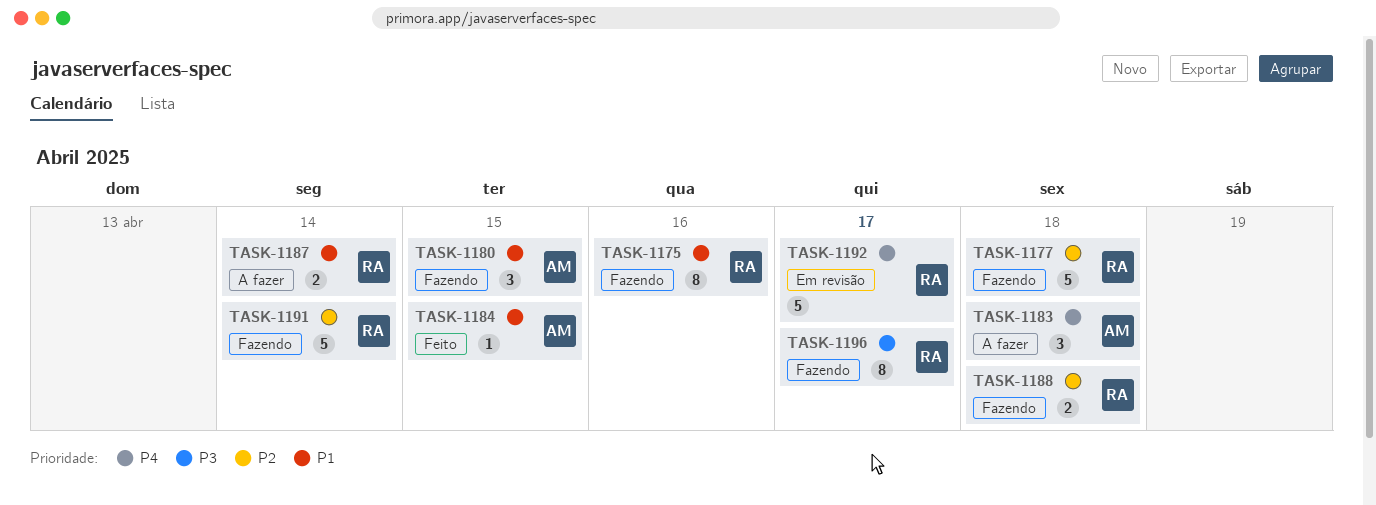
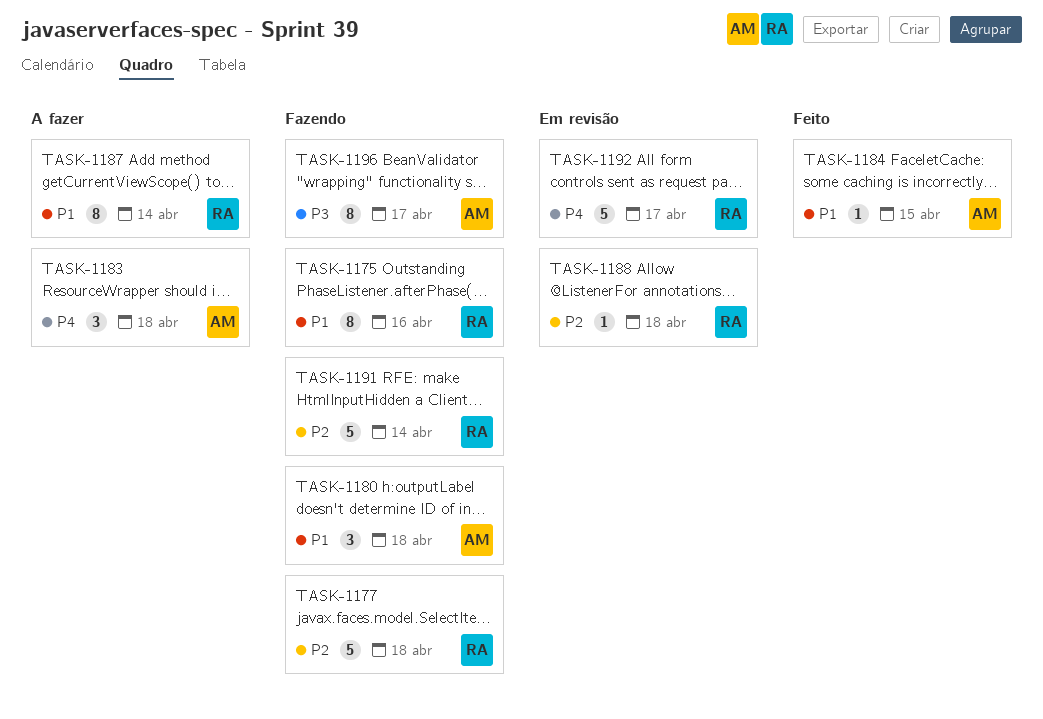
TASK-1180, due: Apr 15 -> Apr 18
TASK-1187, estimate: 2 -> 8
TASK-1188, status: Fazendo -> Em revisão
TASK-1188, estimate: 2 -> 1
TASK-1196, owner: RA -> AM

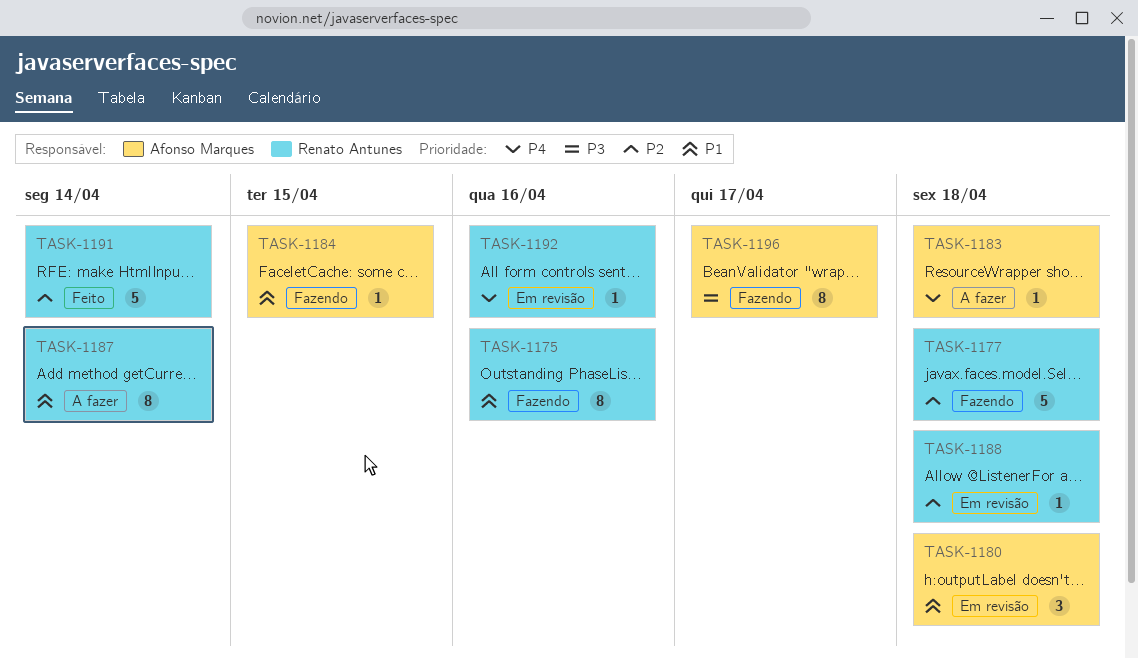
TASK-1180, status: Fazendo -> Em revisão
TASK-1183, estimate: 3 -> 1
TASK-1184, status: Feito -> Fazendo
TASK-1191, status: Fazendo -> Feito
TASK-1192, estimate: 5 -> 1
TASK-1192, due: Apr 17 -> Apr 16

